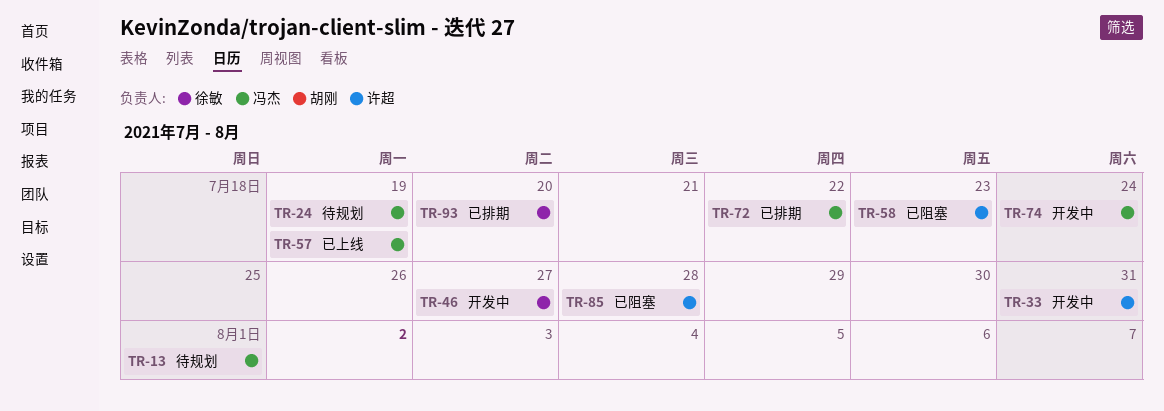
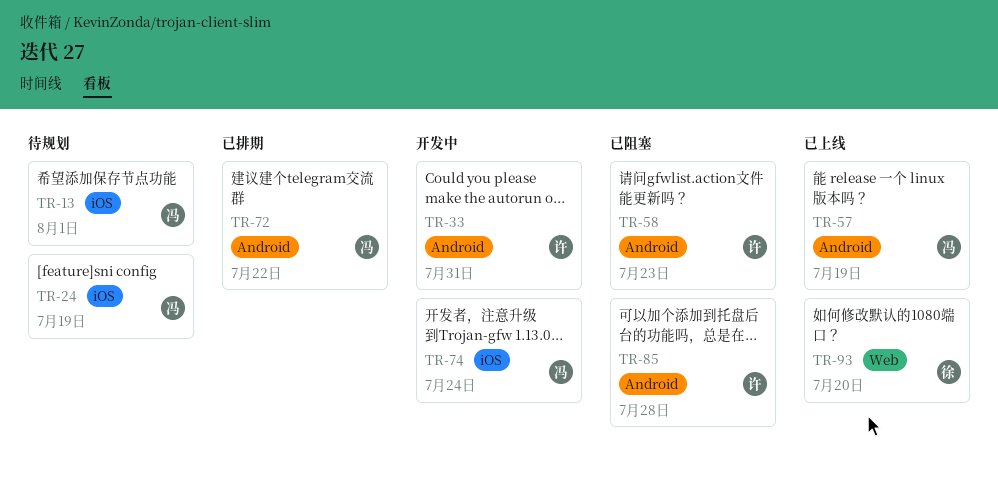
TR-46: present -> none
TR-93, status: 已排期 -> 已上线

